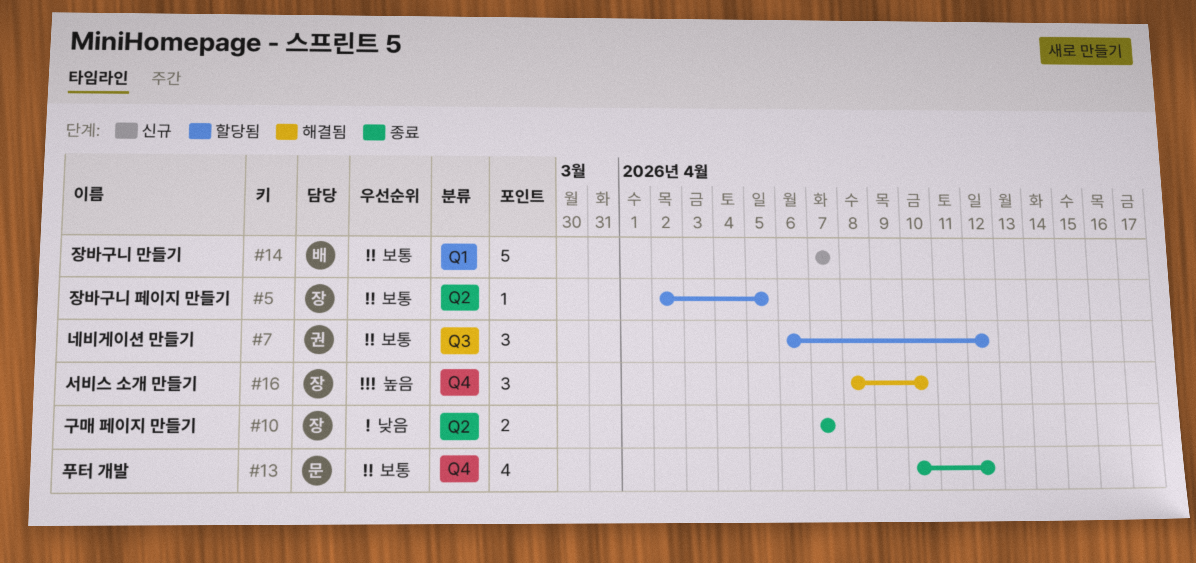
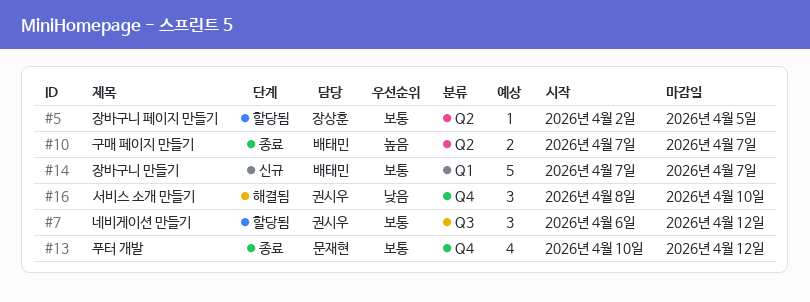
#10, owner: 장상훈 -> 배태민
#10, priority: 낮음 -> 높음
#16, owner: 장상훈 -> 권시우
#16, priority: 높음 -> 낮음

